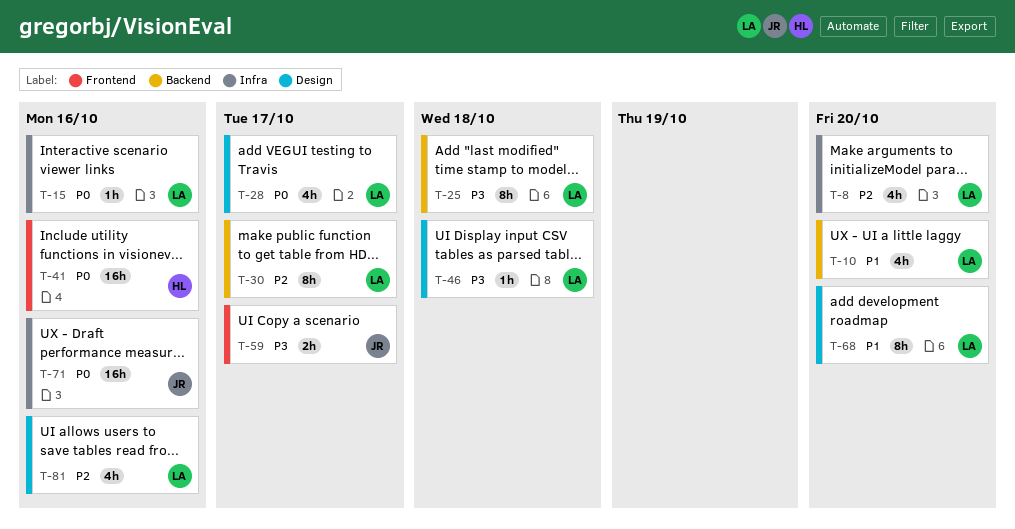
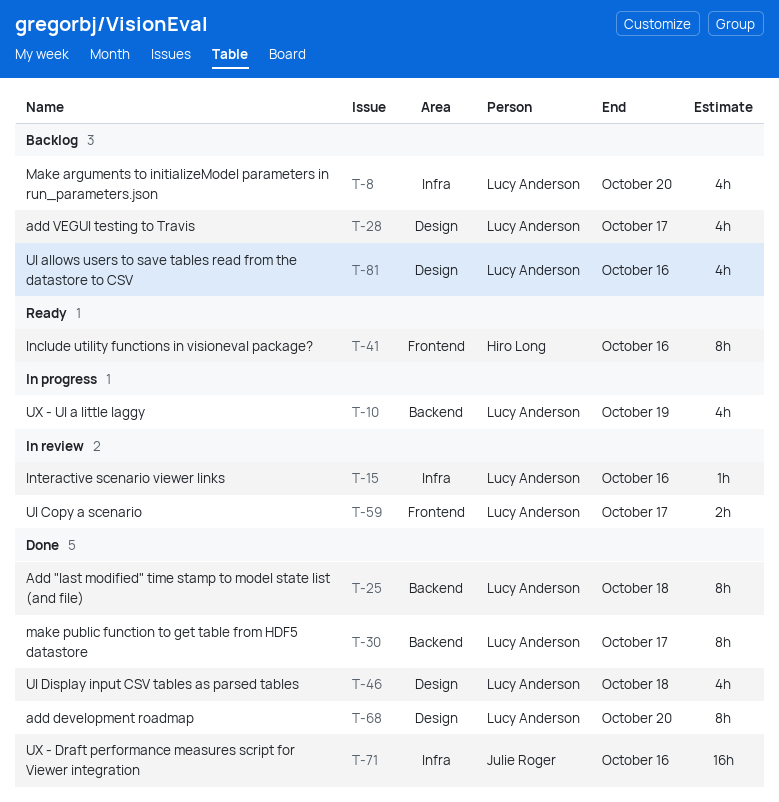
T-10, due: Oct 20 -> Oct 19
T-41, estimate: 16h -> 8h
T-46, estimate: 1h -> 4h
T-59, owner: Julie Roger -> Lucy Anderson

